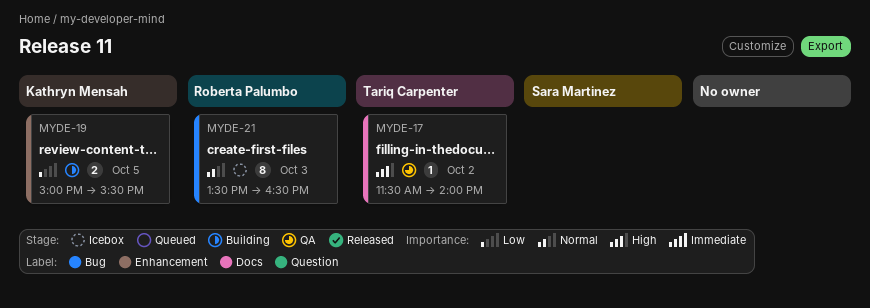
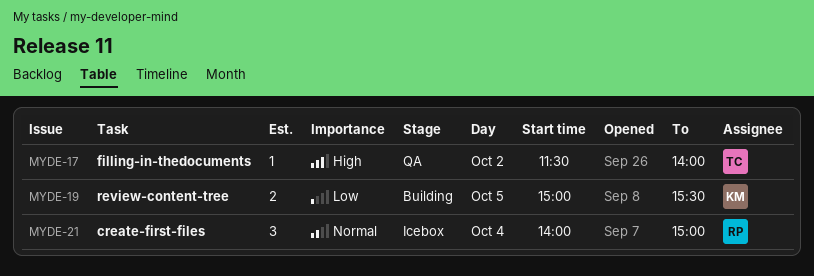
MYDE-21, estimate: 8 -> 3
MYDE-21, day: Oct 3 -> Oct 4
MYDE-21, begins: 13:30 -> 14:00
MYDE-21, ends: 16:30 -> 15:00

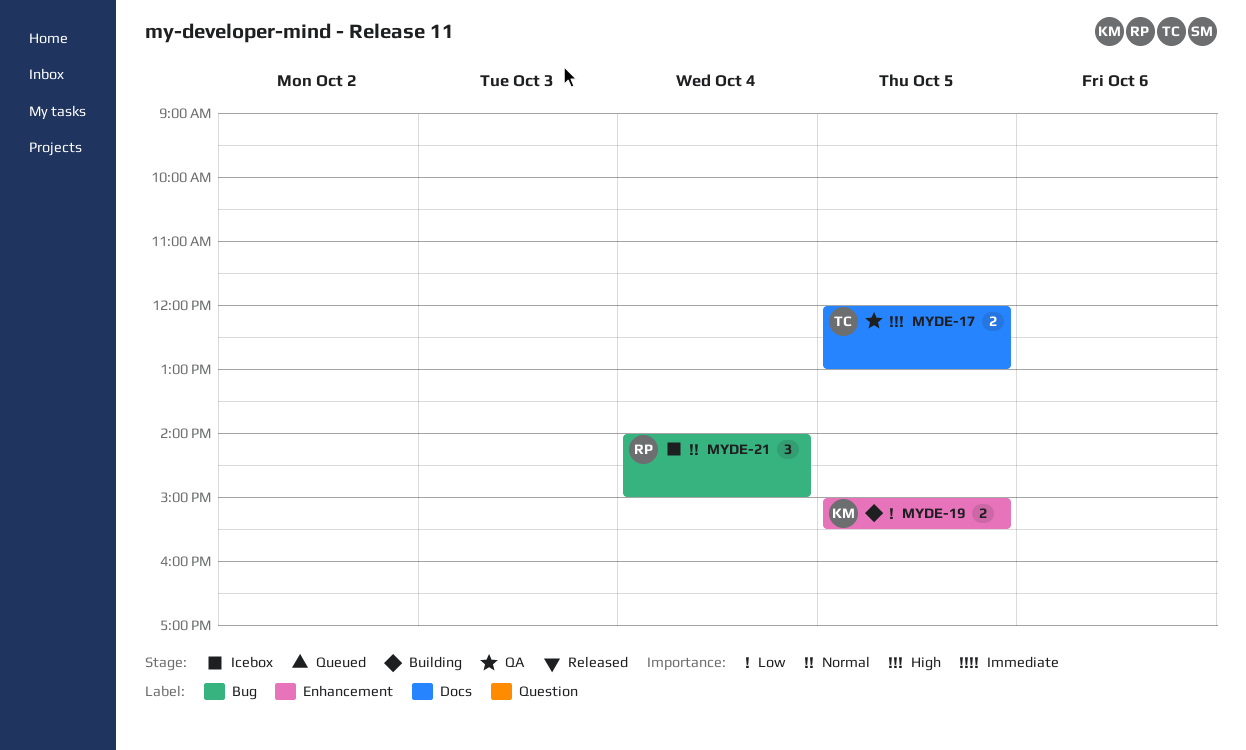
MYDE-17, estimate: 1 -> 2
MYDE-17, day: Oct 2 -> Oct 5
MYDE-17, begins: 11:30 -> 12:00
MYDE-17, ends: 14:00 -> 13:00

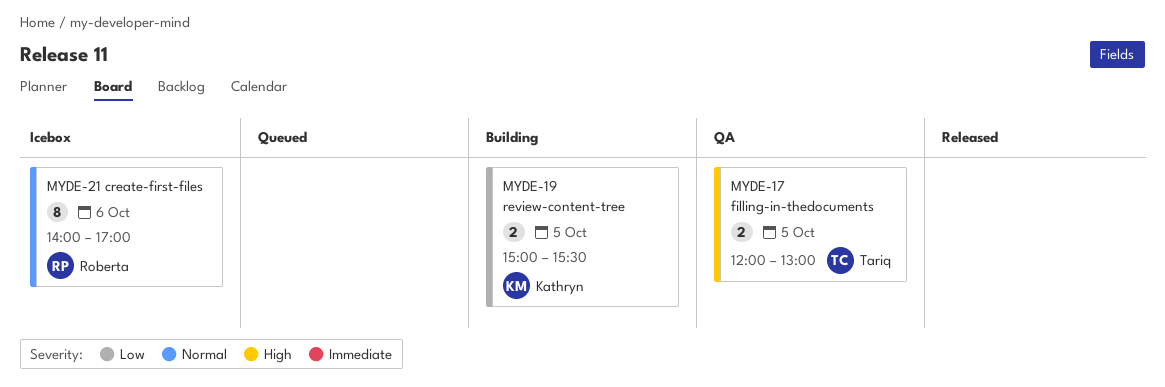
MYDE-21, estimate: 3 -> 8
MYDE-21, day: Oct 4 -> Oct 6
MYDE-21, ends: 15:00 -> 17:00

